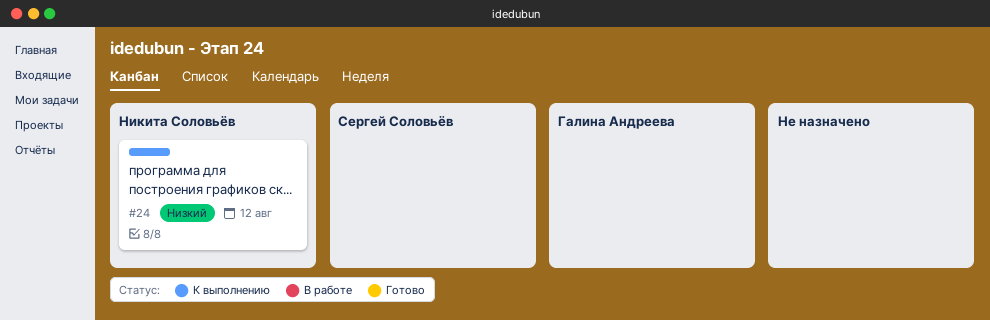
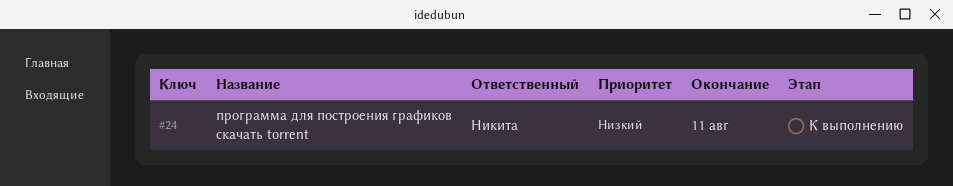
#24, due: Aug 12 -> Aug 11

